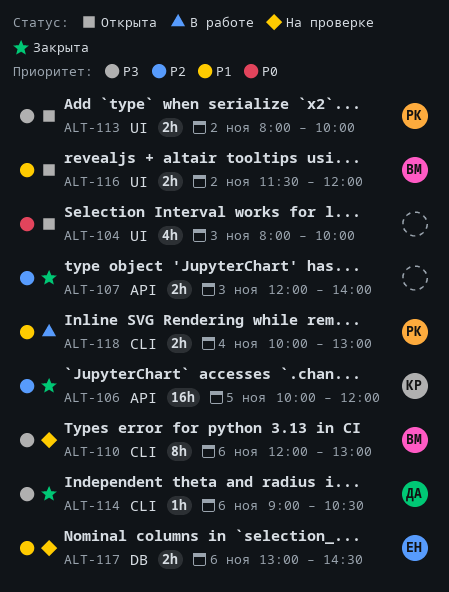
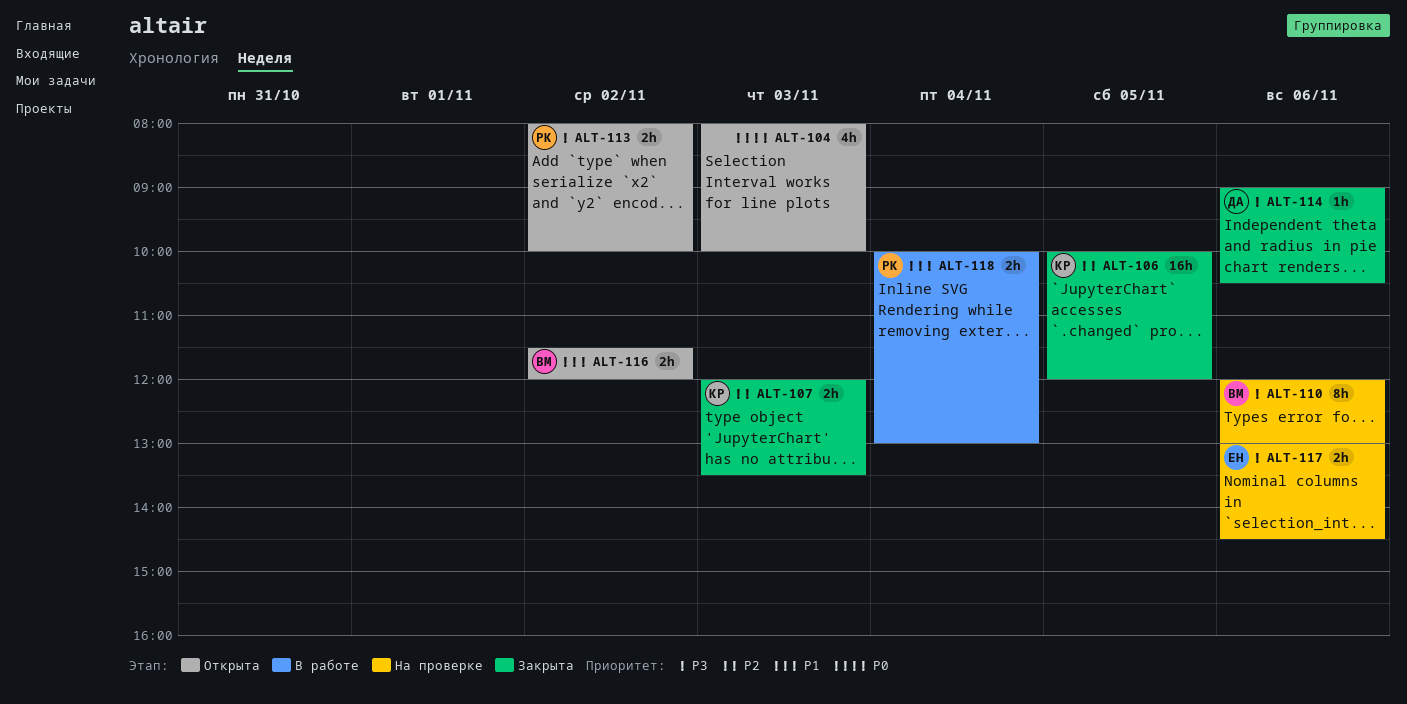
ALT-107, owner: none -> КР
ALT-107, ends: 14:00 -> 13:30
ALT-117, priority: P1 -> P3

